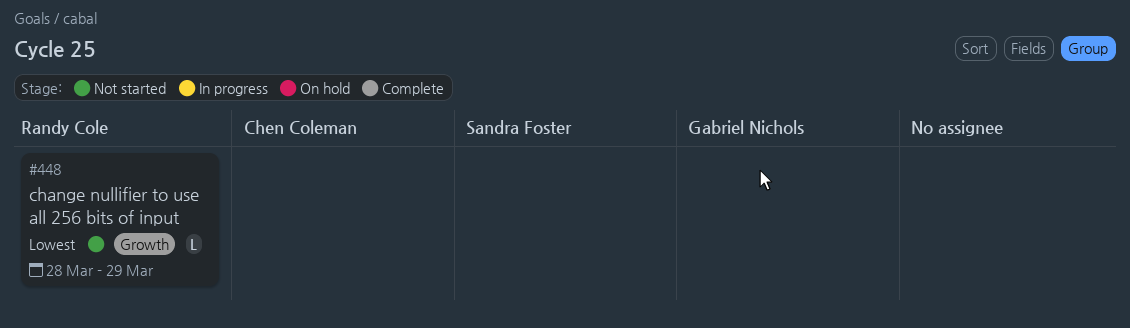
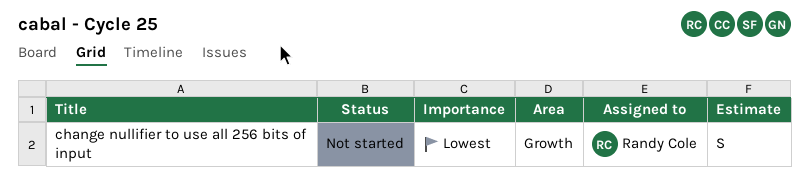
change nullifier to use all 256 bits of input, estimate: L -> S

